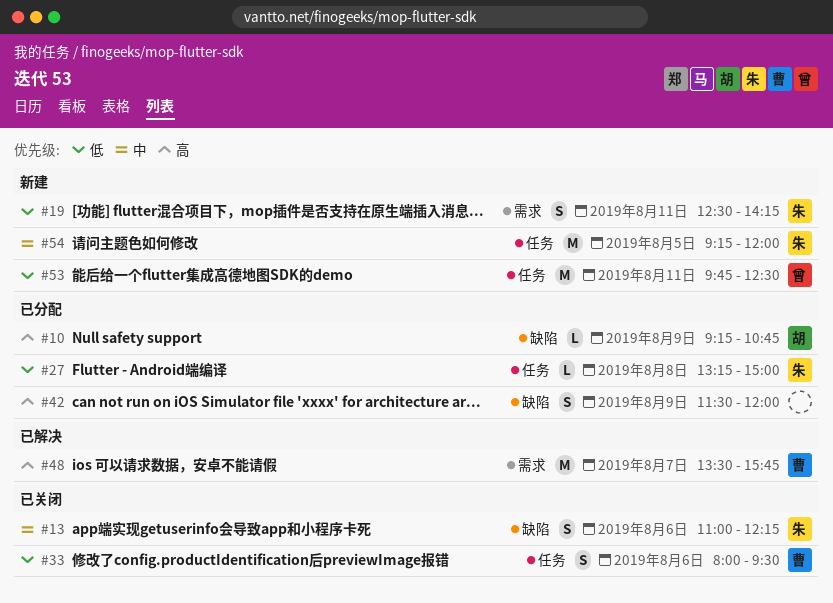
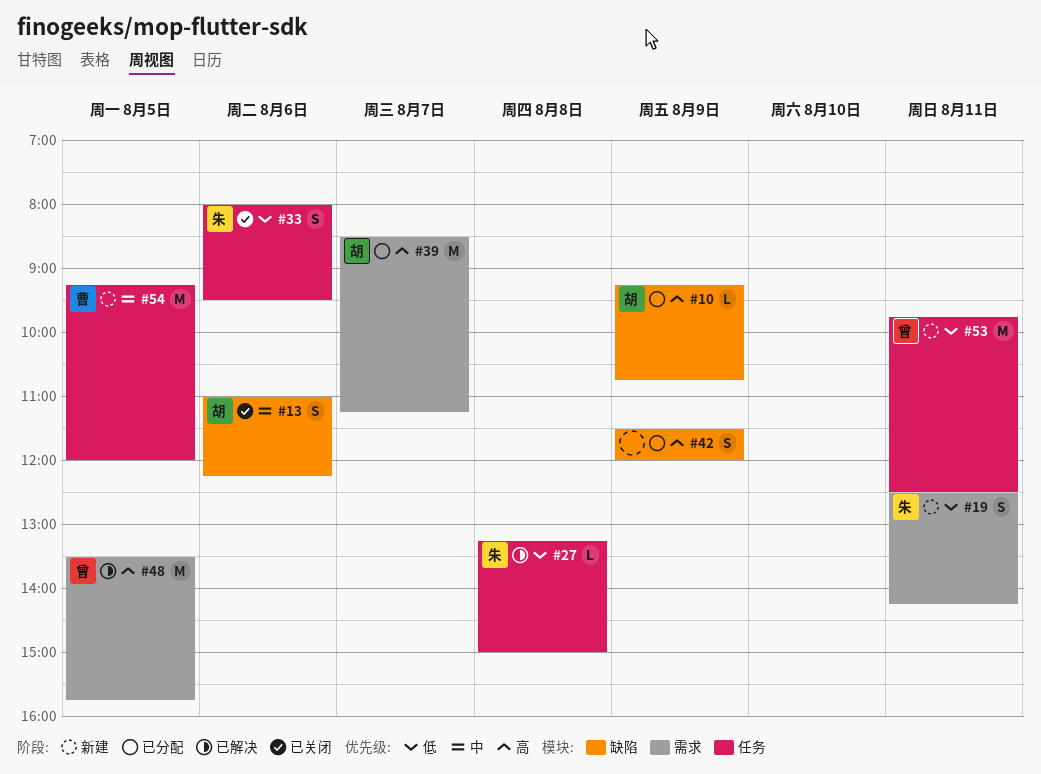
#13, owner: 朱 -> 胡
#27, status: 已分配 -> 已解决
#33, owner: 曹 -> 朱
#39: none -> present
#48, owner: 曹 -> 曾
#48, day: Aug 7 -> Aug 5
#54, owner: 朱 -> 曹

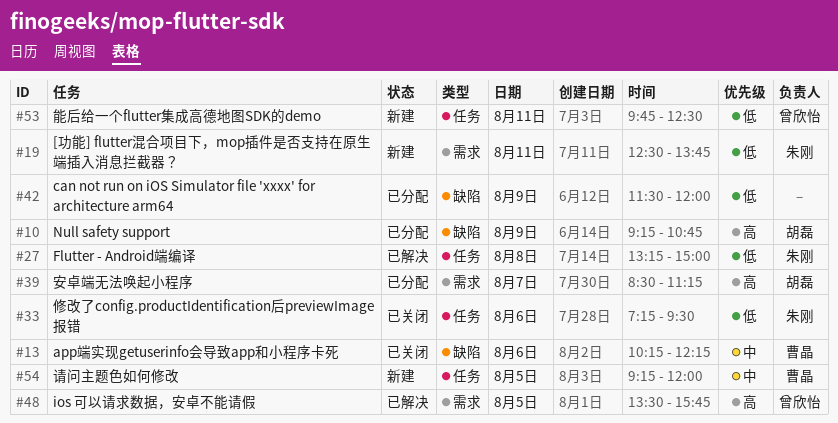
#13, owner: 胡磊 -> 曹晶
#13, begins: 11:00 -> 10:15
#19, ends: 14:15 -> 13:45
#33, begins: 08:00 -> 07:15
#42, priority: 高 -> 低

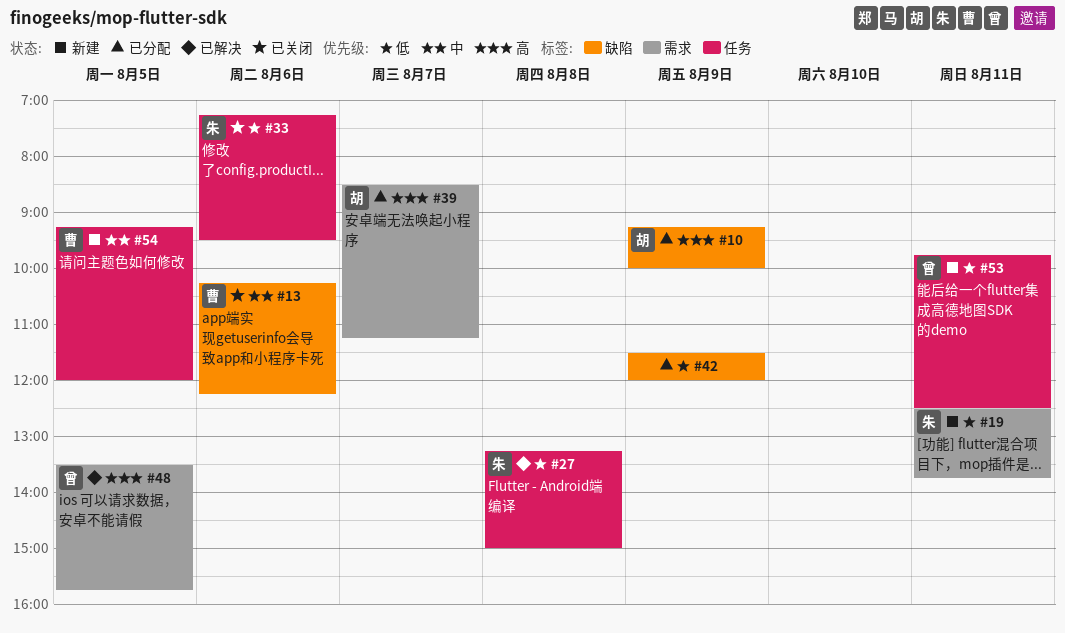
#10, ends: 10:45 -> 10:00

